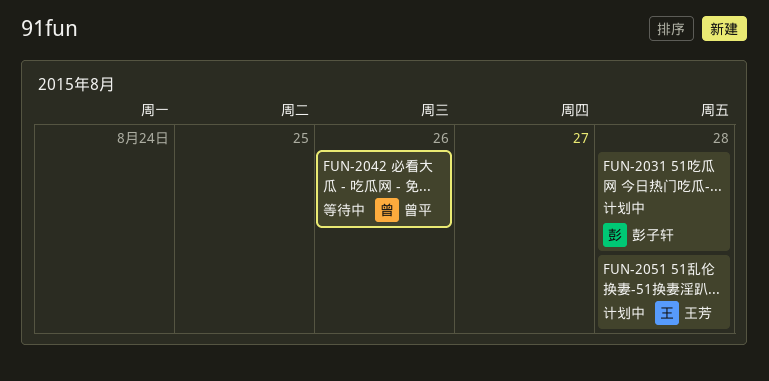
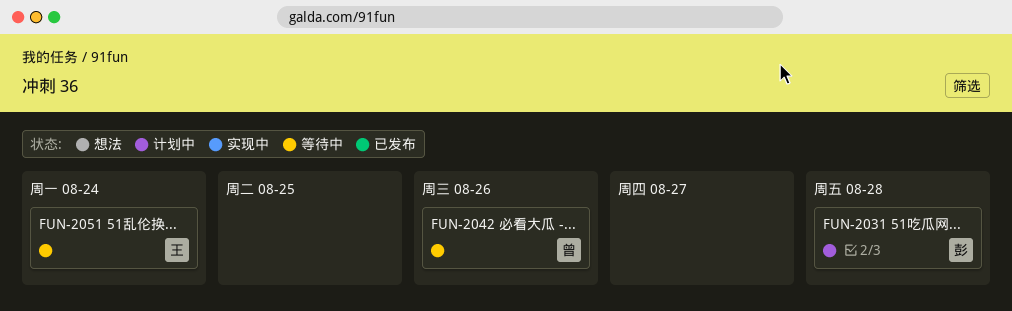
FUN-2051, status: 计划中 -> 等待中
FUN-2051, due: Aug 28 -> Aug 24

